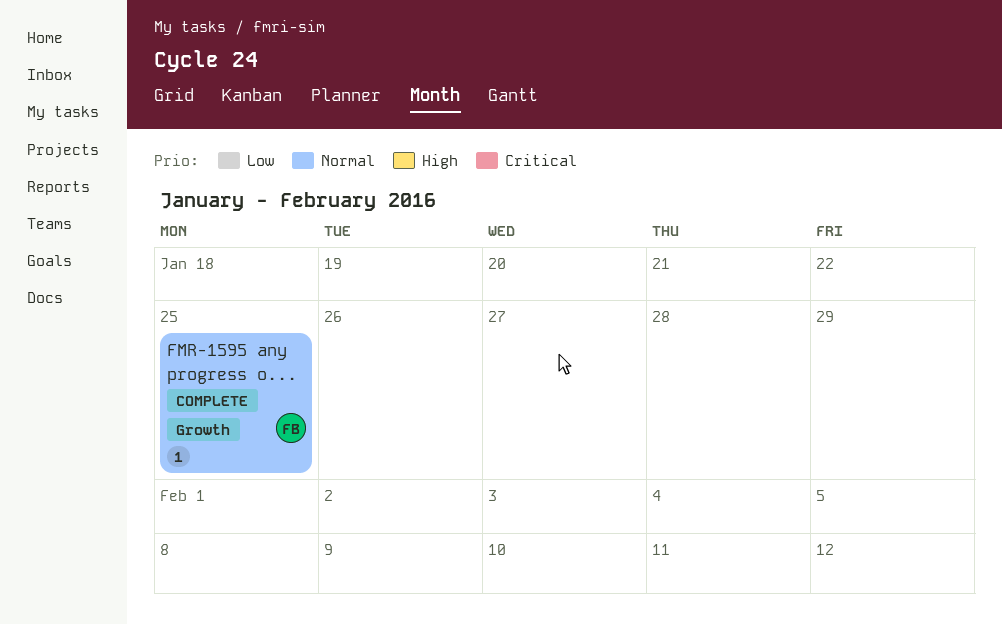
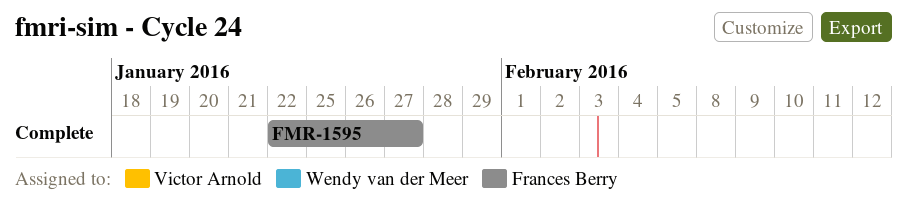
FMR-1595, due: Jan 25 -> Jan 27

